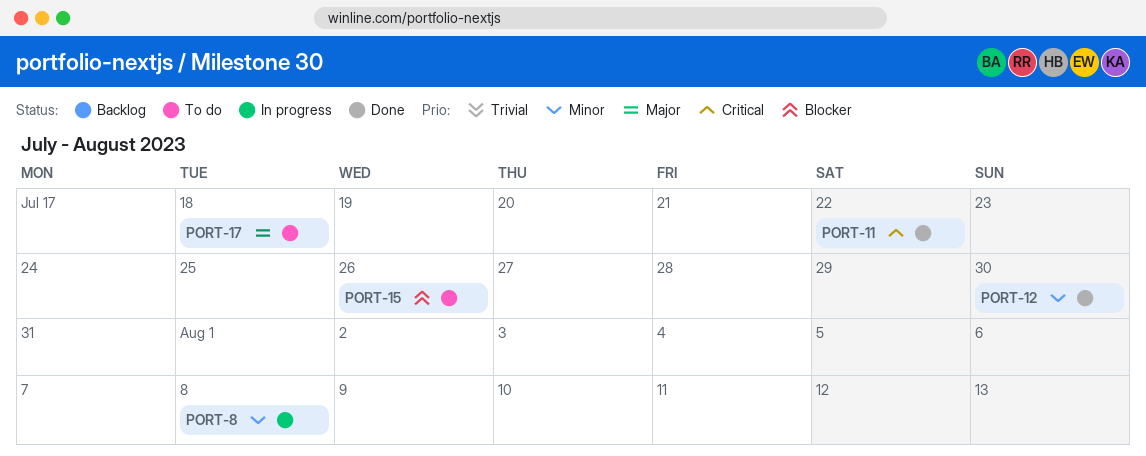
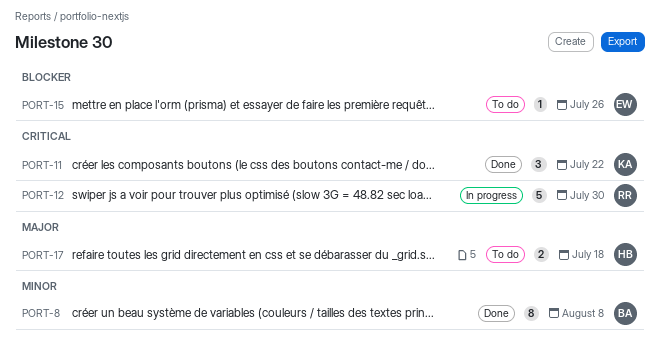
PORT-8, status: In progress -> Done
PORT-12, status: Done -> In progress
PORT-12, priority: Minor -> Critical

